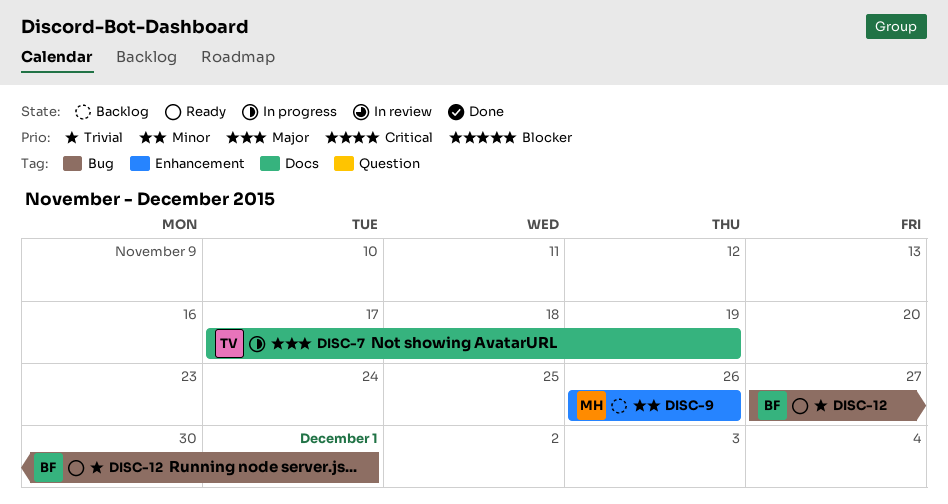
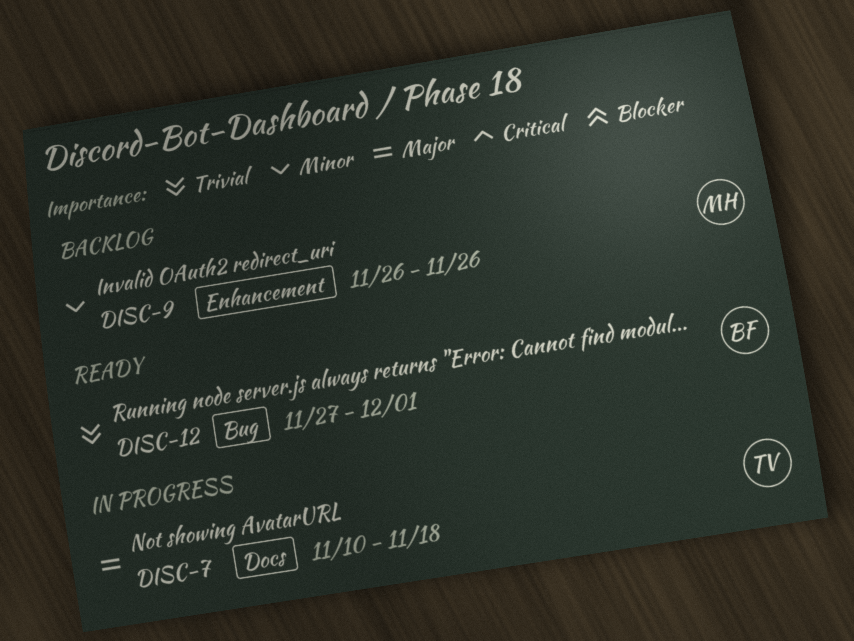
DISC-7, start: Nov 17 -> Nov 10
DISC-7, due: Nov 19 -> Nov 18

